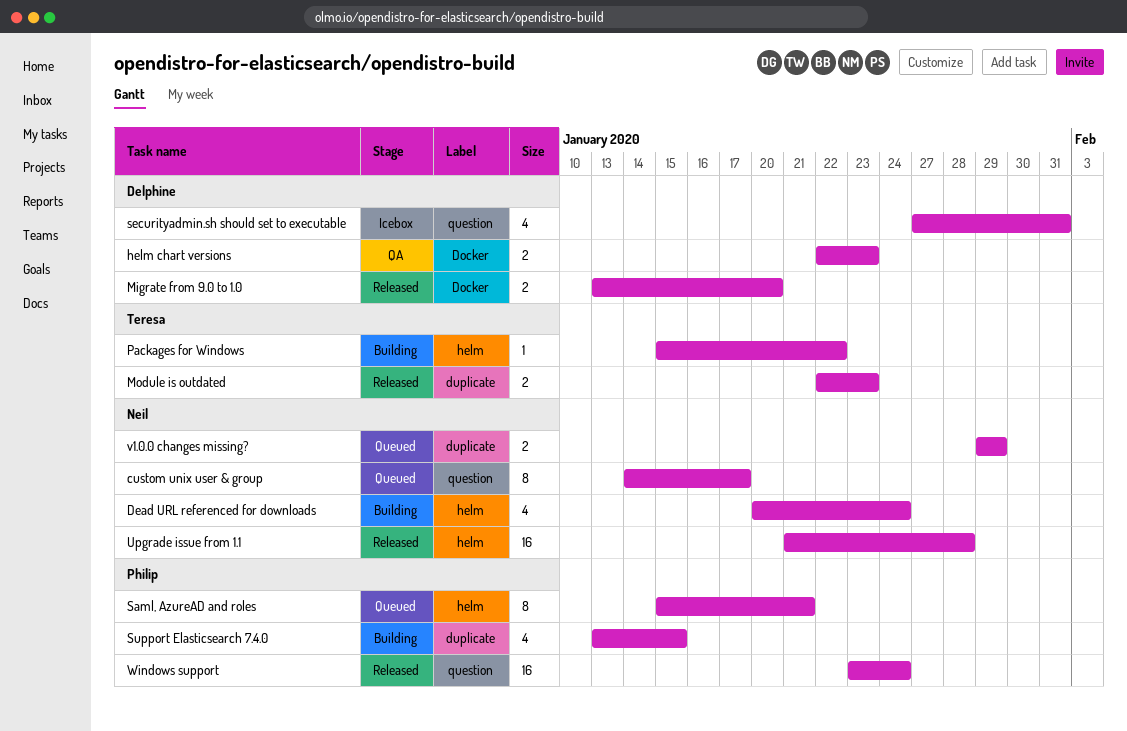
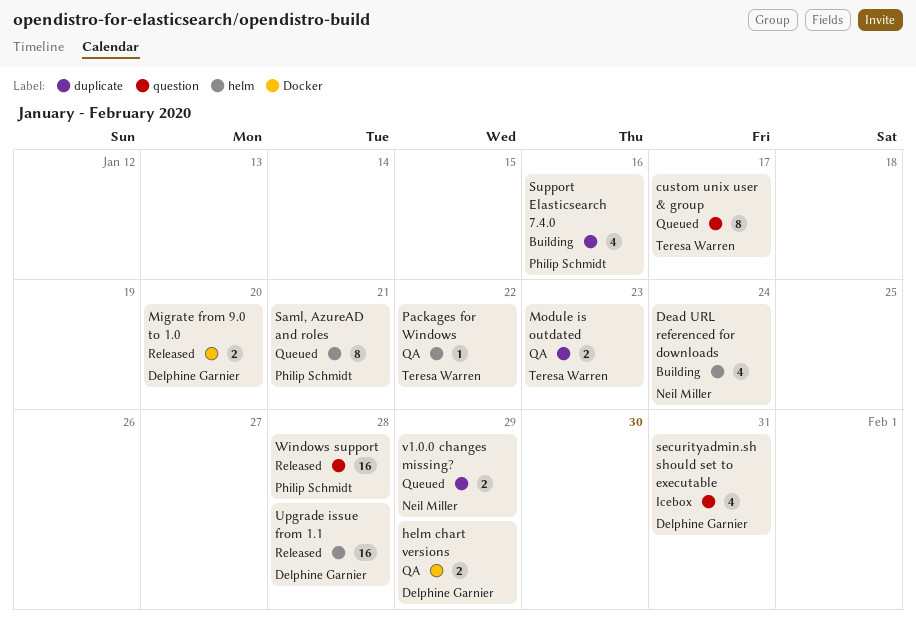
custom unix user & group, owner: Neil Miller -> Teresa Warren
helm chart versions, due: Jan 23 -> Jan 29
Module is outdated, status: Released -> QA
Packages for Windows, status: Building -> QA
Support Elasticsearch 7.4.0, due: Jan 15 -> Jan 16
Upgrade issue from 1.1, owner: Neil Miller -> Delphine Garnier
Windows support, due: Jan 24 -> Jan 28

